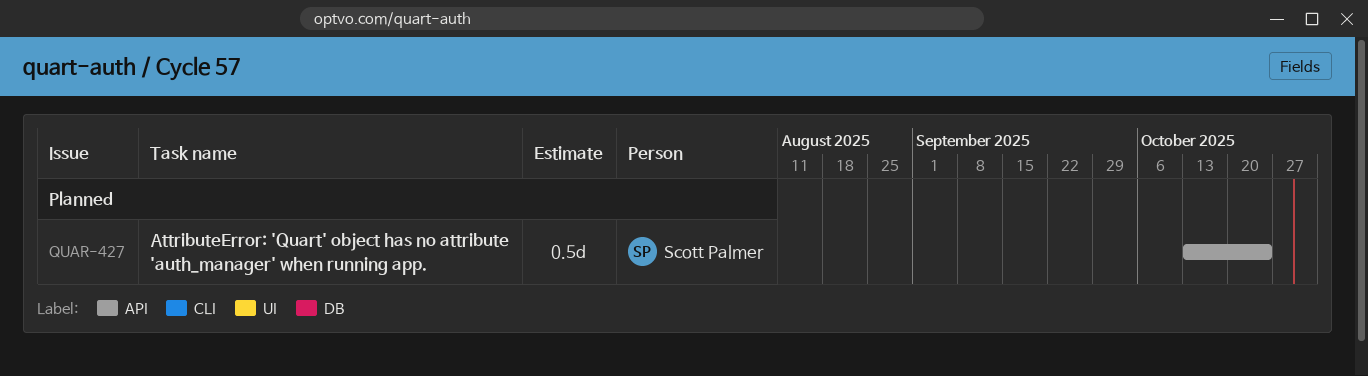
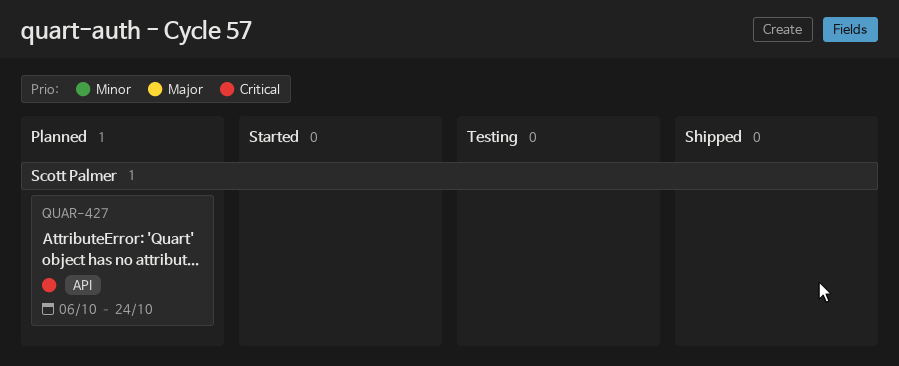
QUAR-427, start: Oct 13 -> Oct 6

